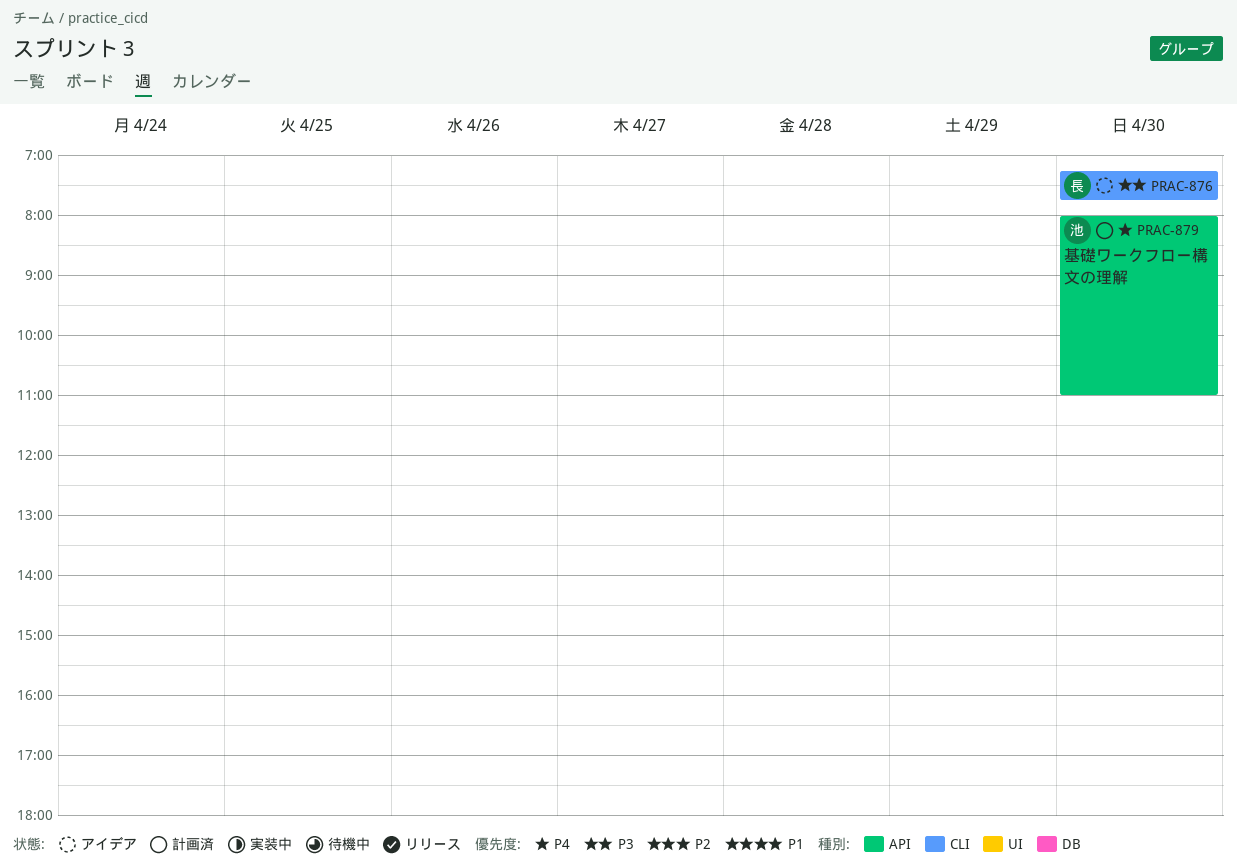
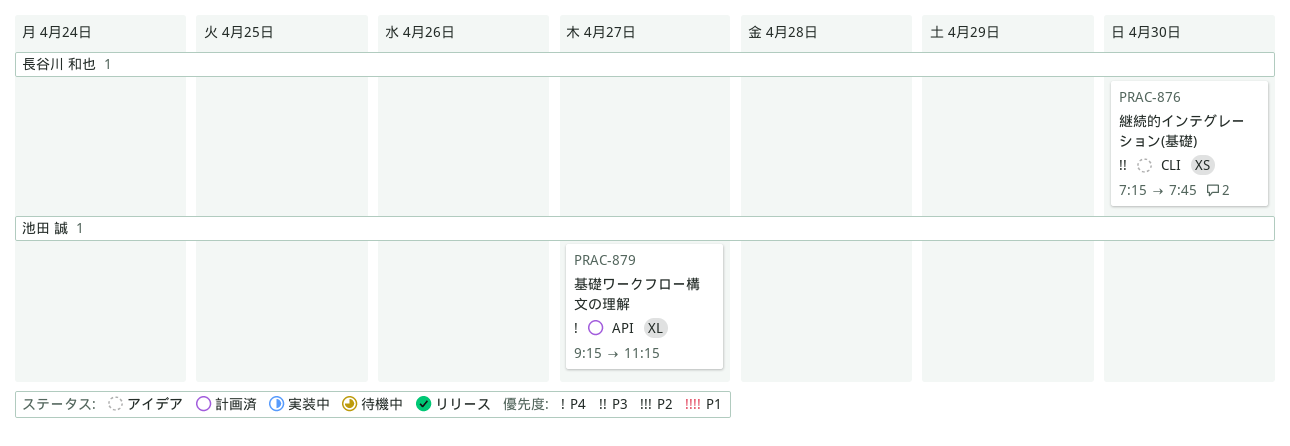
PRAC-879, day: Apr 30 -> Apr 27
PRAC-879, begins: 08:00 -> 09:15
PRAC-879, ends: 11:00 -> 11:15

